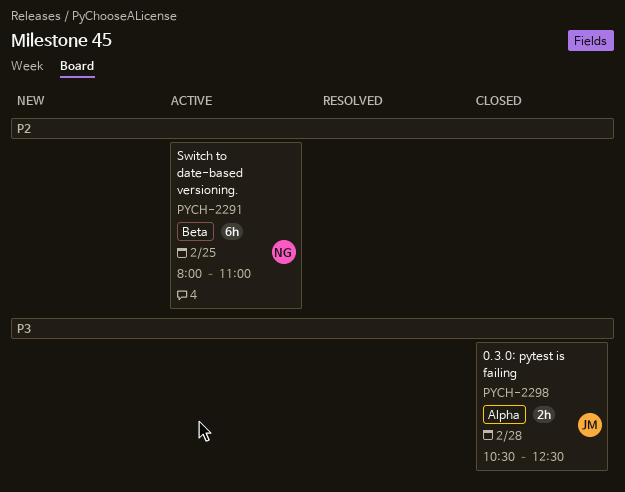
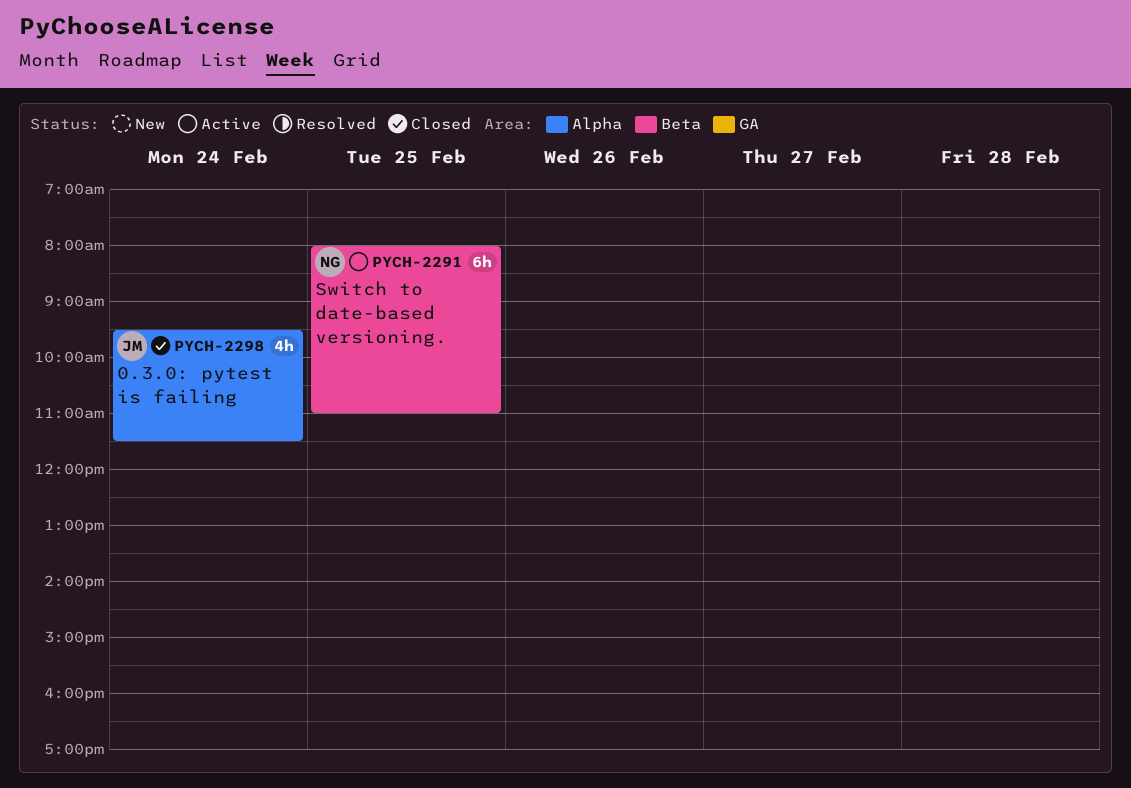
PYCH-2298, estimate: 2h -> 4h
PYCH-2298, day: Feb 28 -> Feb 24
PYCH-2298, begins: 10:30 -> 09:30
PYCH-2298, ends: 12:30 -> 11:30

